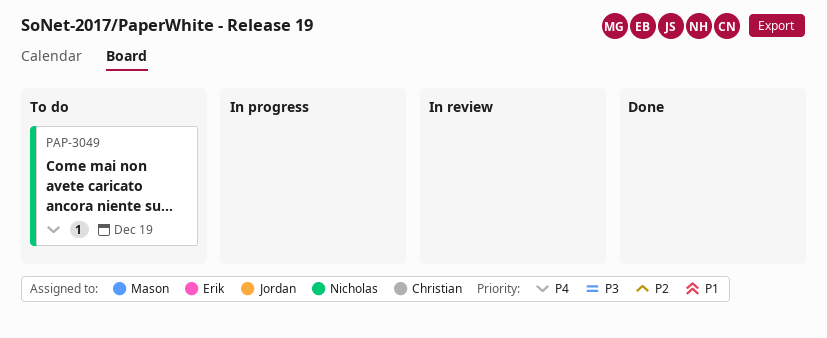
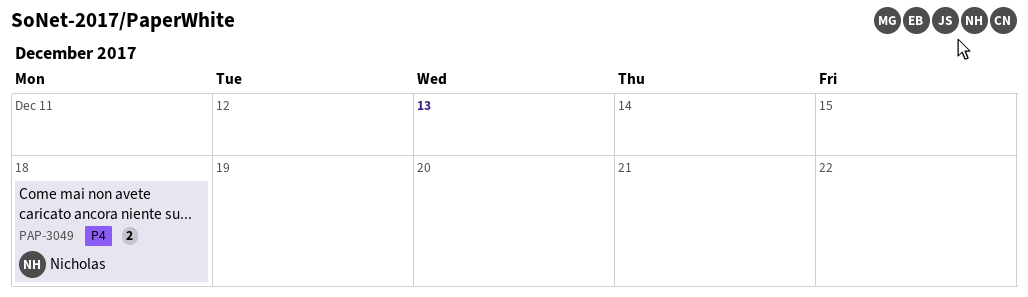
PAP-3049, estimate: 1 -> 2
PAP-3049, due: Dec 19 -> Dec 18

